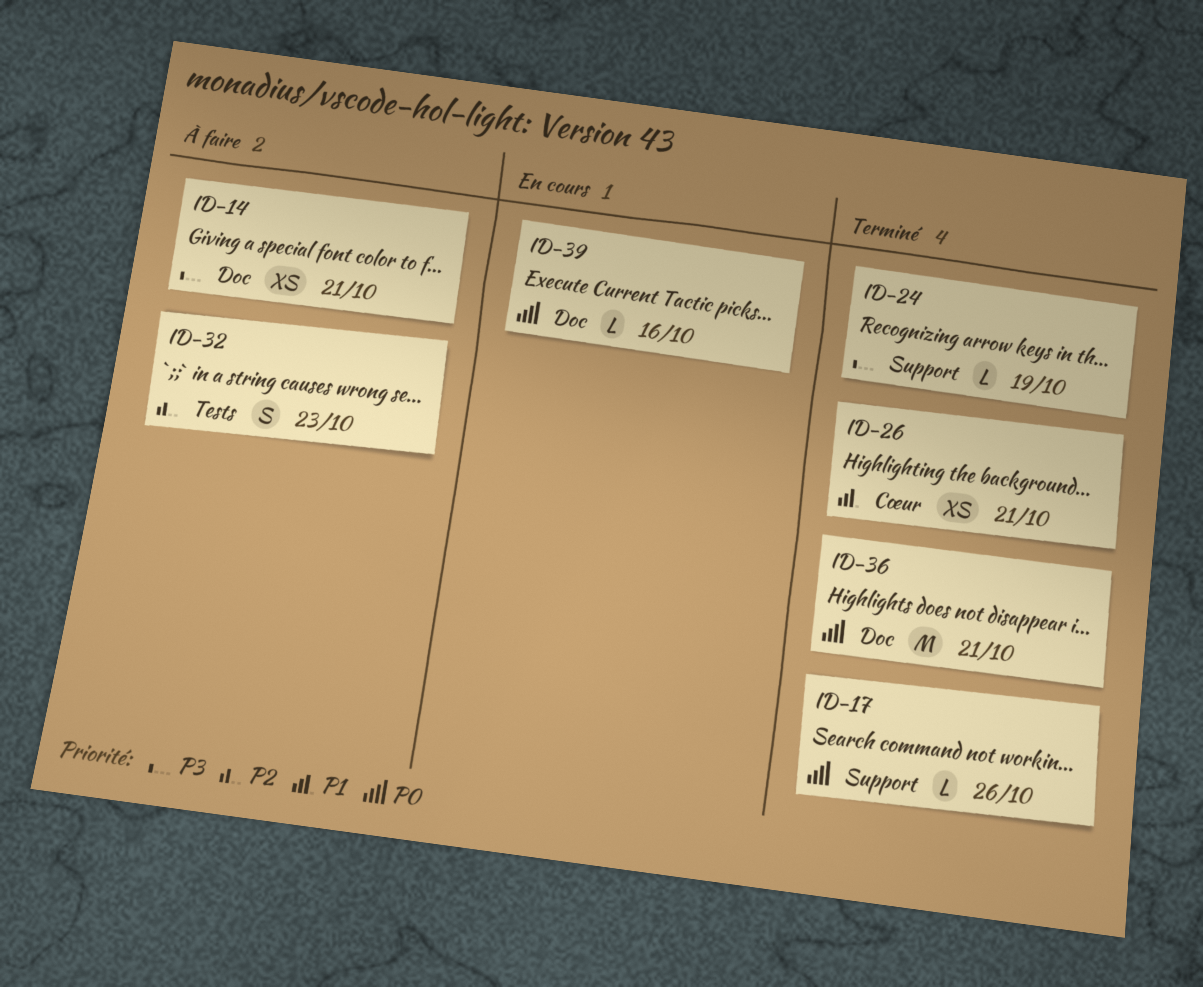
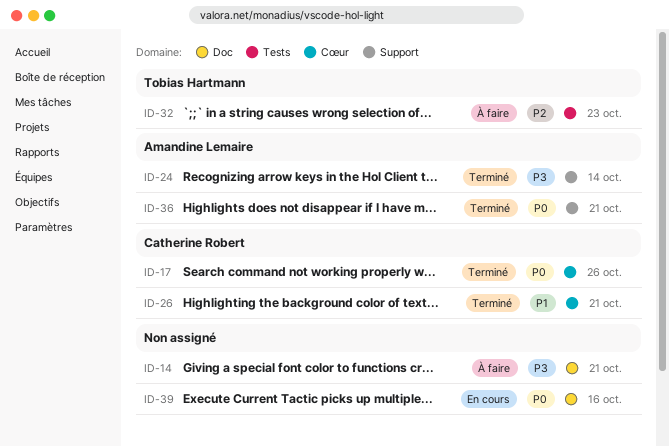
ID-17, label: Support -> Cœur
ID-24, due: Oct 19 -> Oct 14
ID-36, label: Doc -> Support

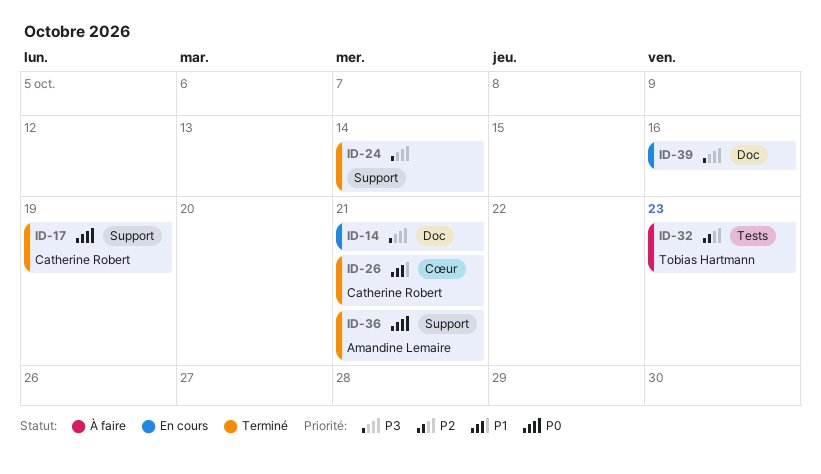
ID-14, status: À faire -> En cours
ID-17, label: Cœur -> Support
ID-17, due: Oct 26 -> Oct 19
ID-24, owner: Amandine Lemaire -> none
ID-39, priority: P0 -> P3

